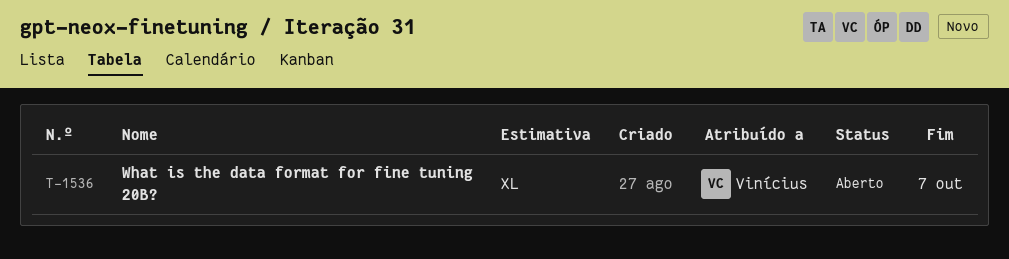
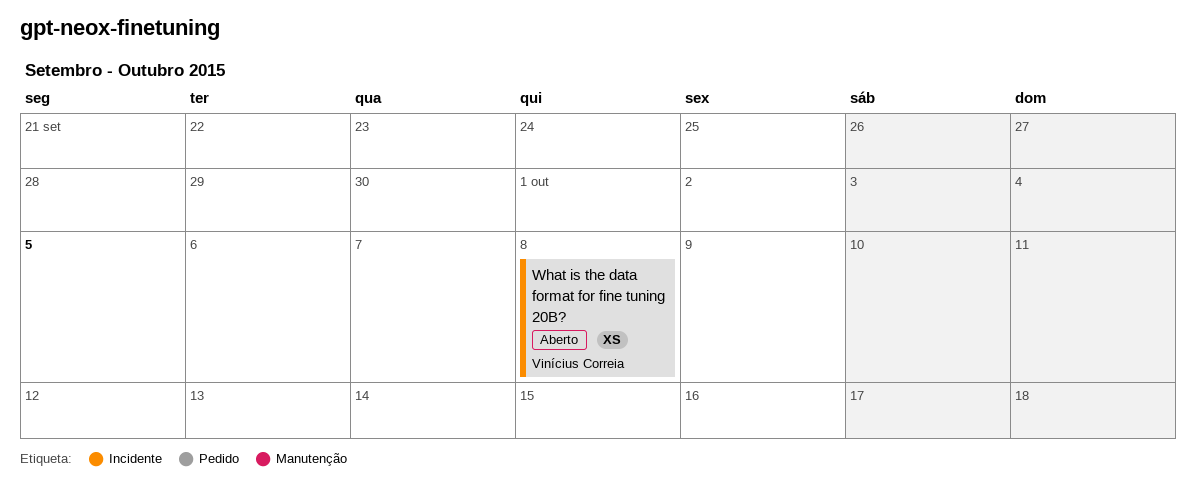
What is the data format for fine tuning 20B?, estimate: XL -> XS
What is the data format for fine tuning 20B?, due: Oct 7 -> Oct 8

